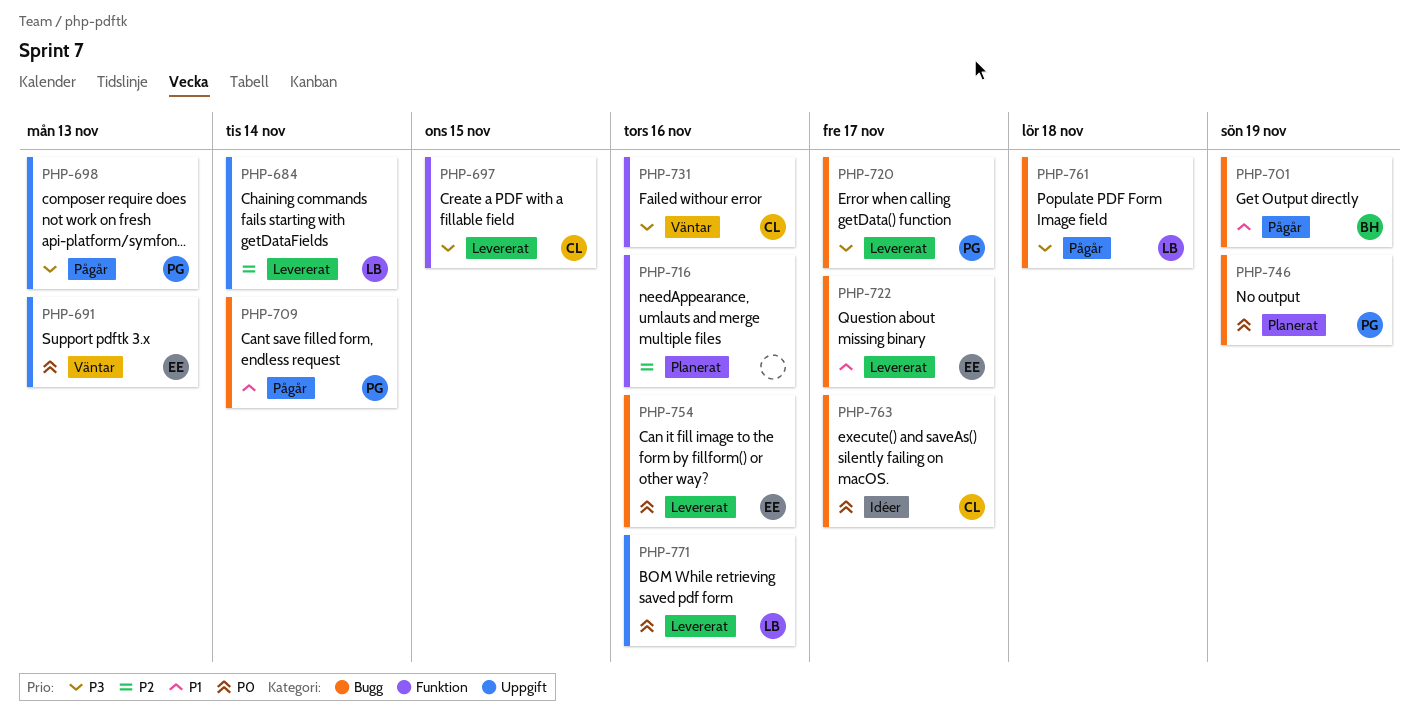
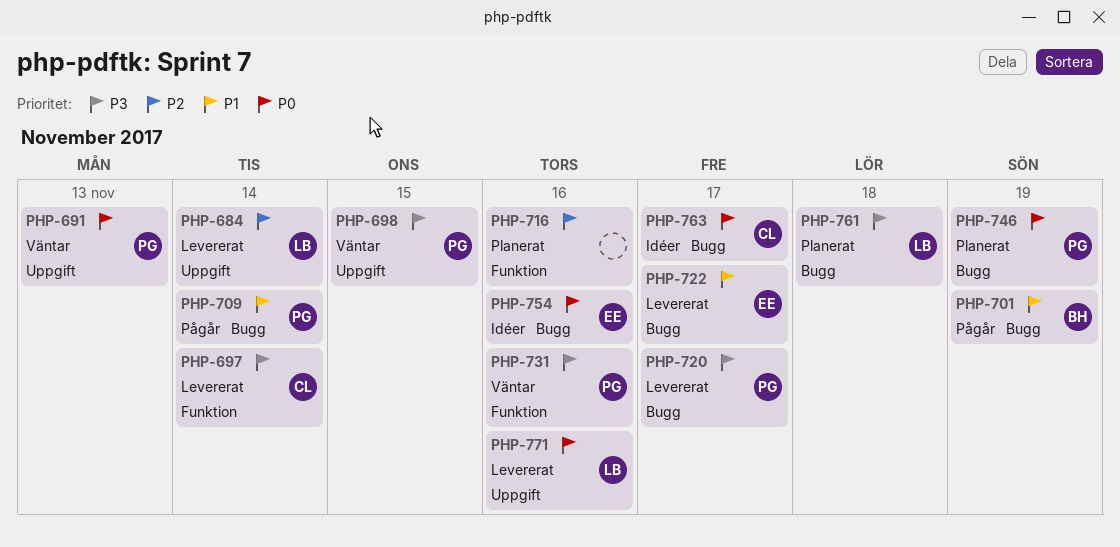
PHP-691, owner: EE -> PG
PHP-697, due: Nov 15 -> Nov 14
PHP-698, status: Pågår -> Väntar
PHP-698, due: Nov 13 -> Nov 15
PHP-731, owner: CL -> PG
PHP-754, status: Levererat -> Idéer
PHP-761, status: Pågår -> Planerat

